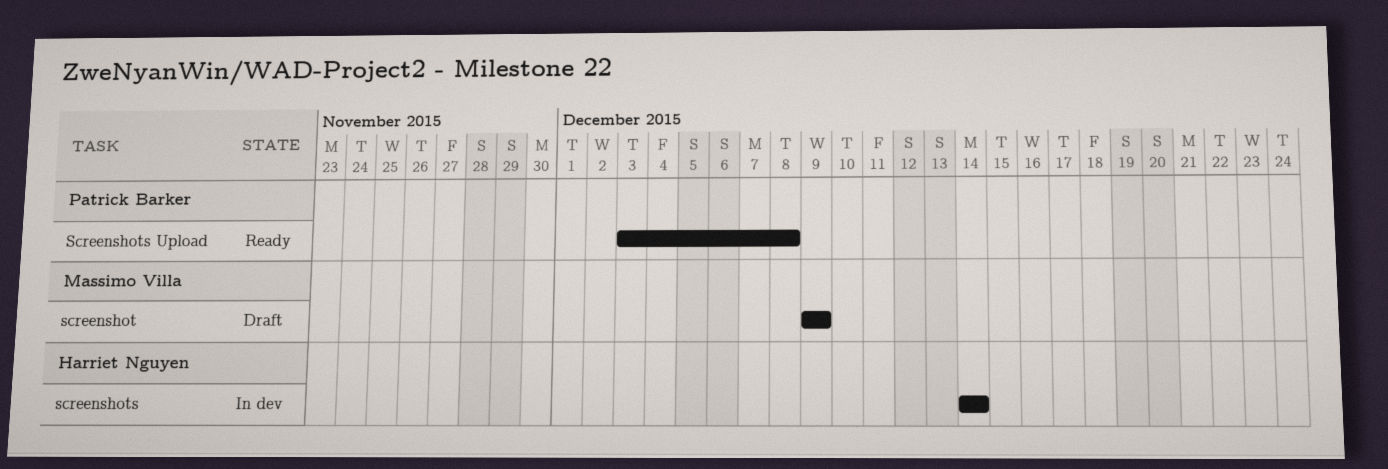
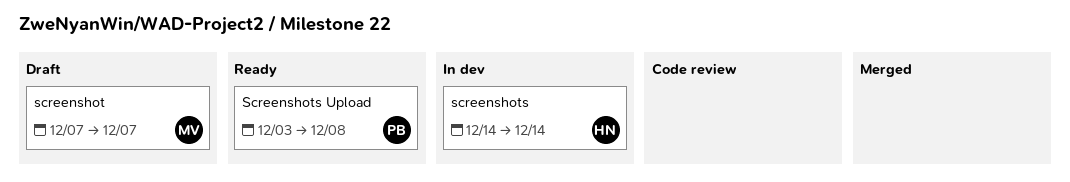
screenshot, start: Dec 9 -> Dec 7
screenshot, due: Dec 9 -> Dec 7

